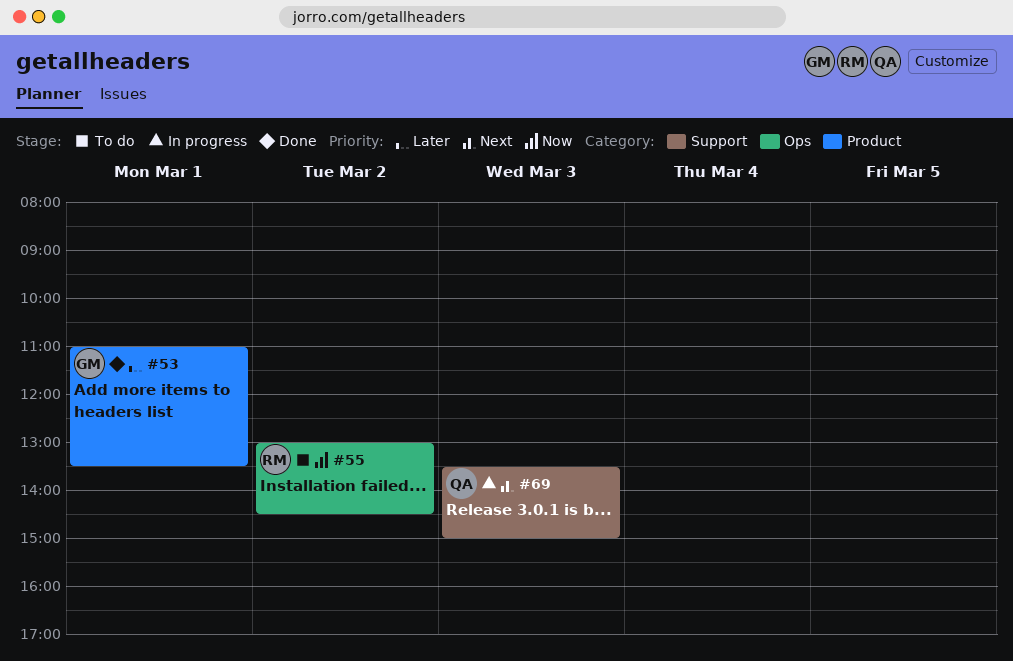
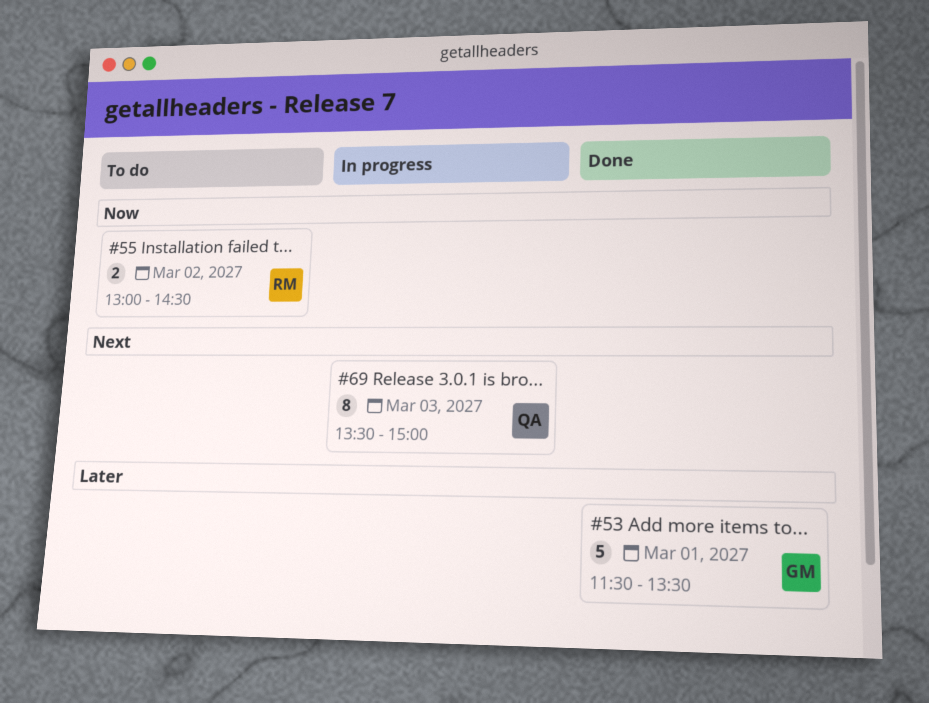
#53, begins: 11:00 -> 11:30

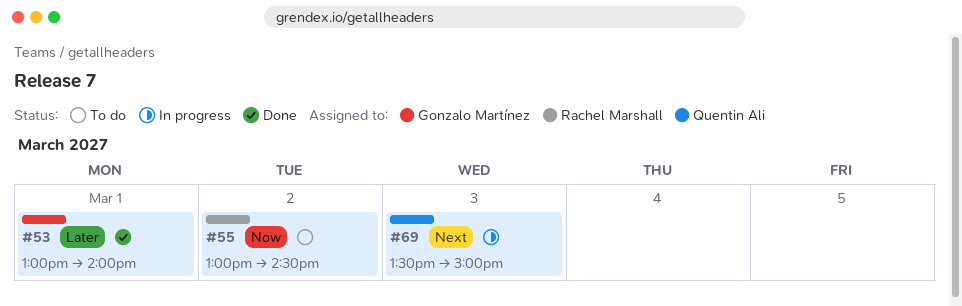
#53, begins: 11:30 -> 13:00
#53, ends: 13:30 -> 14:00

